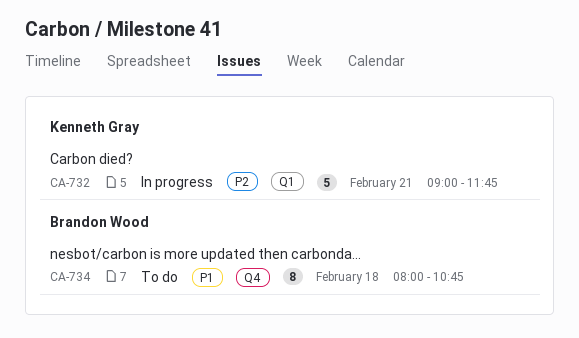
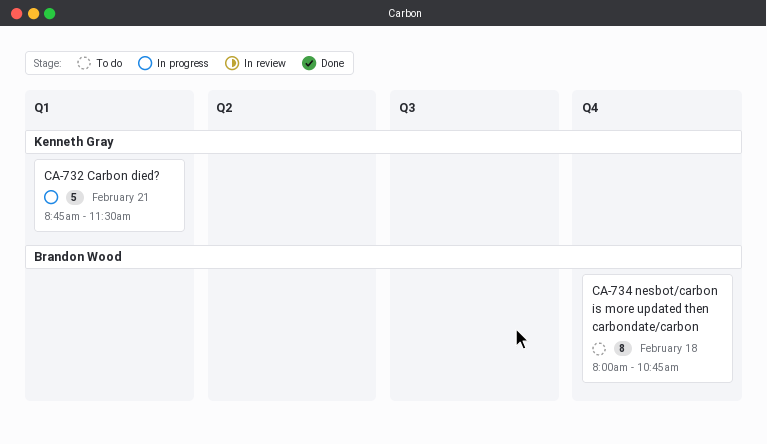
CA-732, begins: 09:00 -> 08:45
CA-732, ends: 11:45 -> 11:30

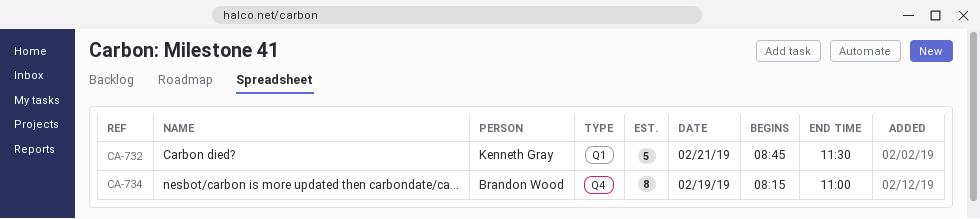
CA-734, day: Feb 18 -> Feb 19
CA-734, begins: 08:00 -> 08:15
CA-734, ends: 10:45 -> 11:00

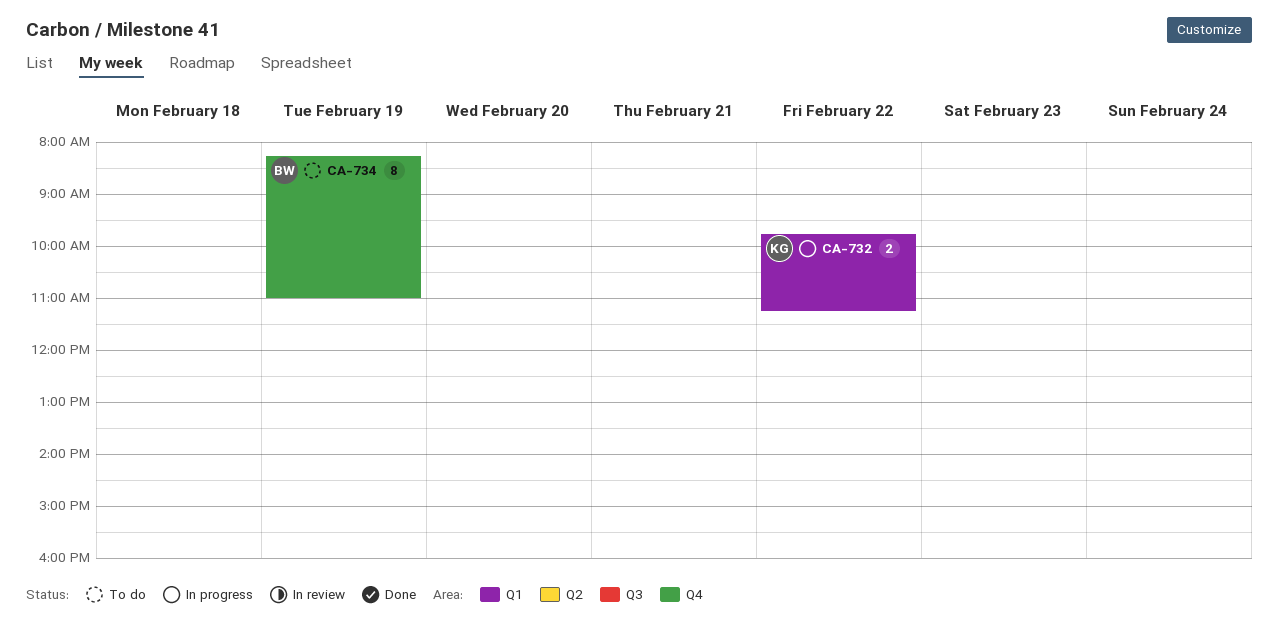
CA-732, estimate: 5 -> 2
CA-732, day: Feb 21 -> Feb 22
CA-732, begins: 08:45 -> 09:45
CA-732, ends: 11:30 -> 11:15

